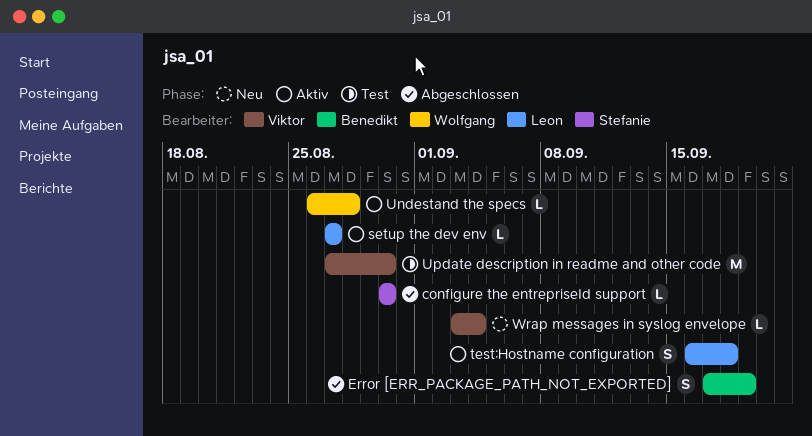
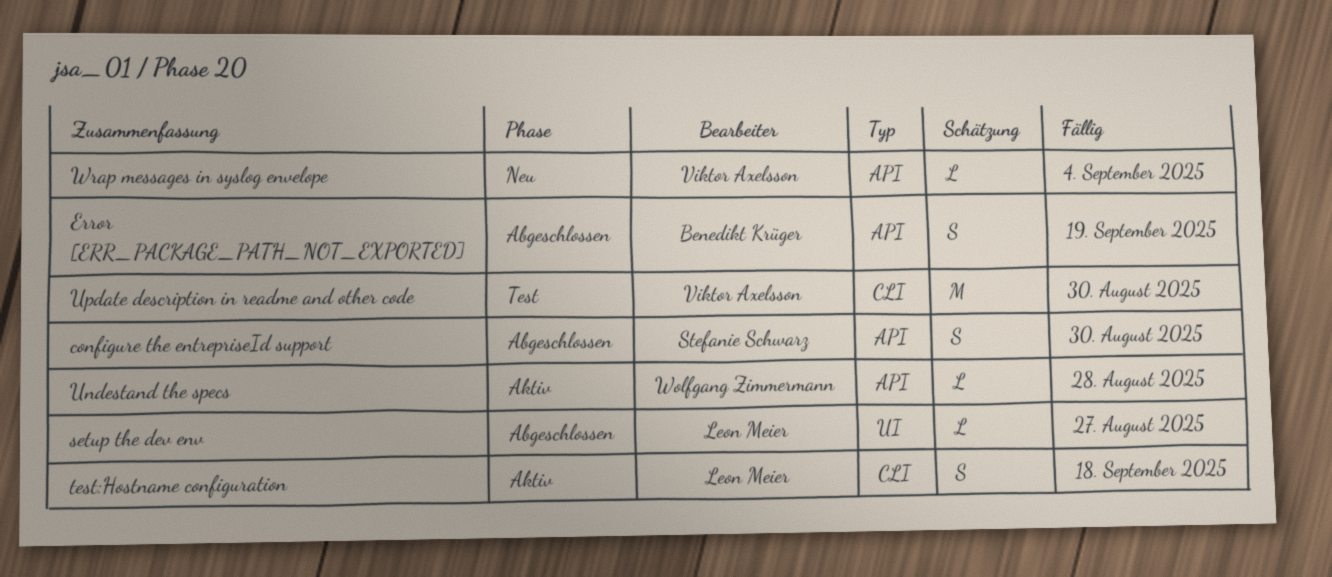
configure the entrepriseId support, estimate: L -> S
setup the dev env, status: Aktiv -> Abgeschlossen

